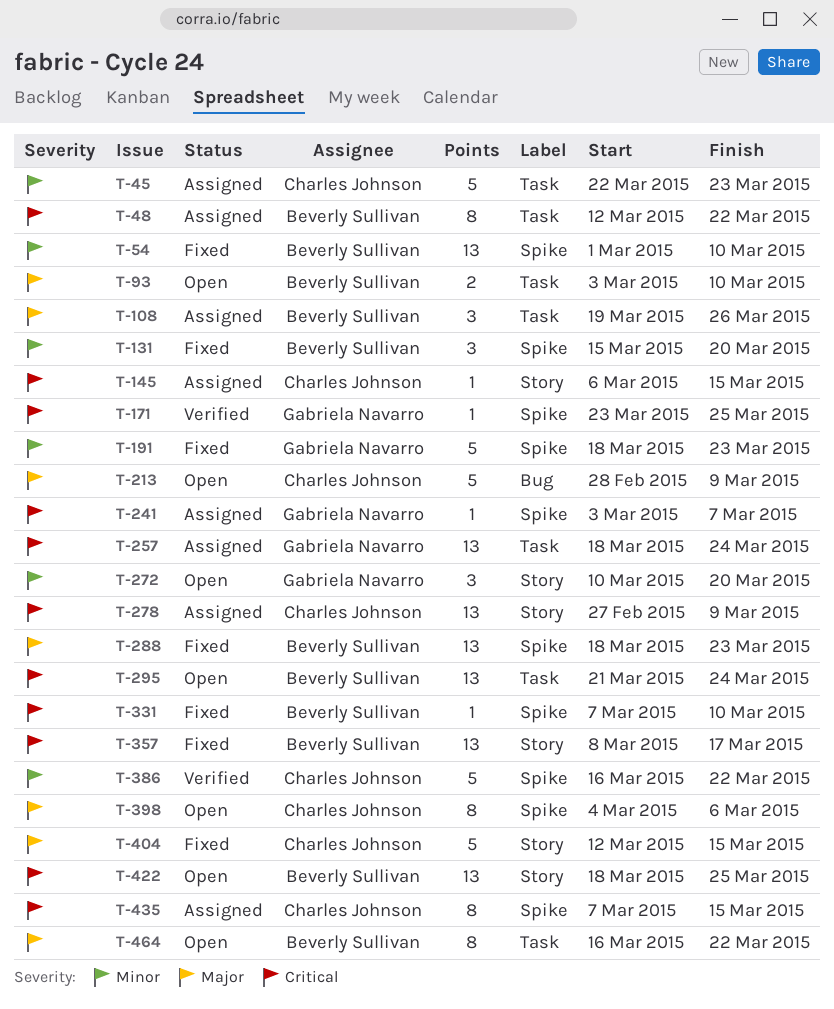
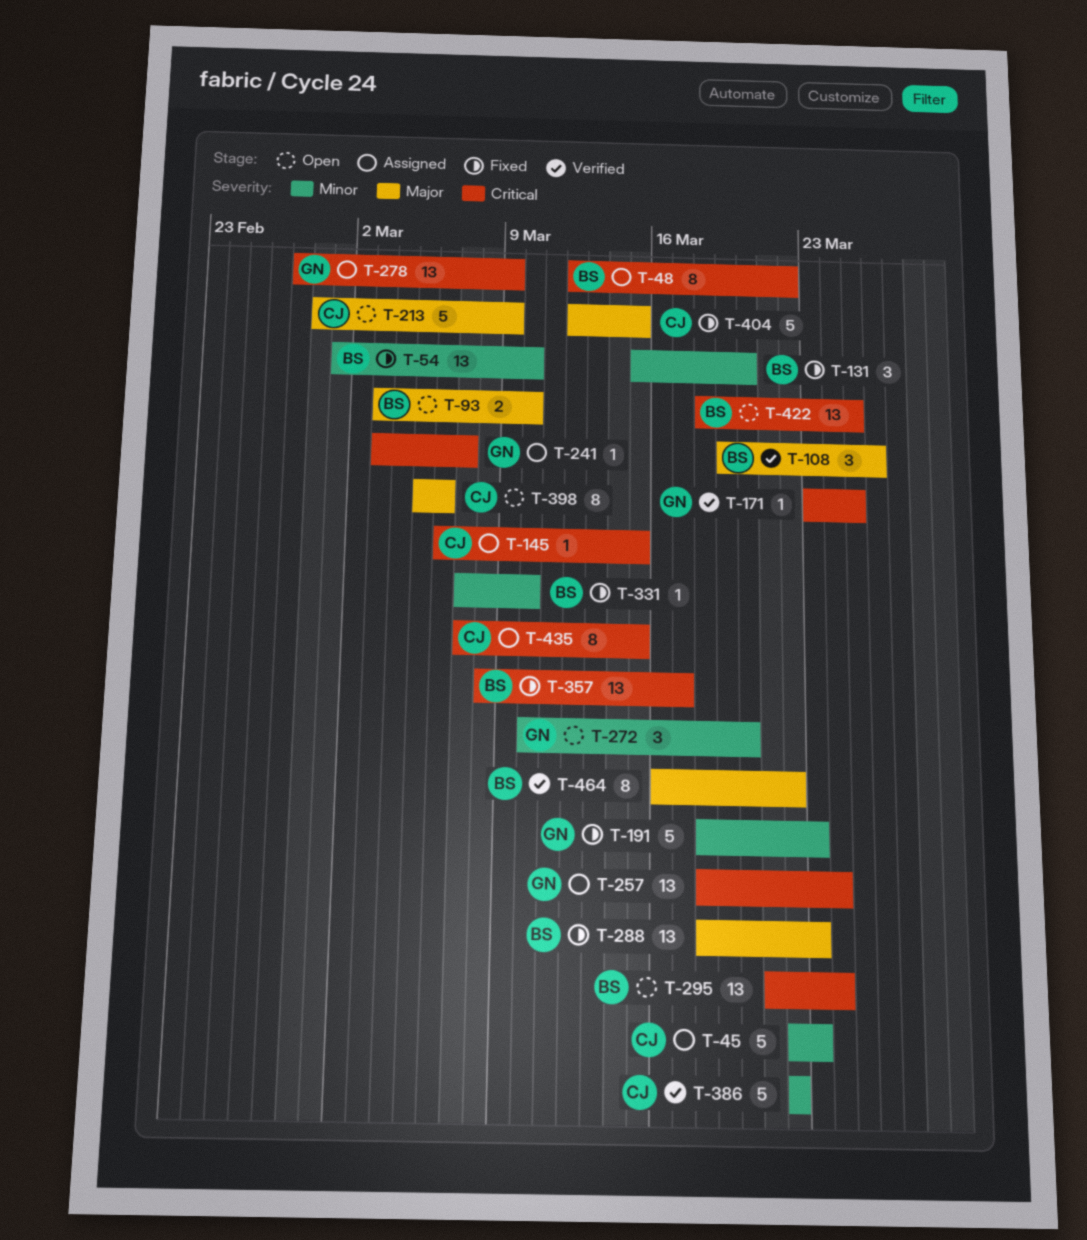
T-108, status: Assigned -> Verified
T-278, owner: Charles Johnson -> Gabriela Navarro
T-331, priority: Critical -> Minor
T-386, start: Mar 16 -> Mar 22
T-398, start: Mar 4 -> Mar 5
T-464, status: Open -> Verified

